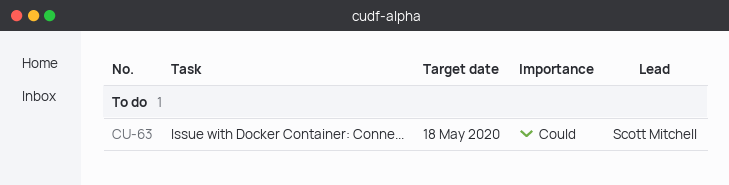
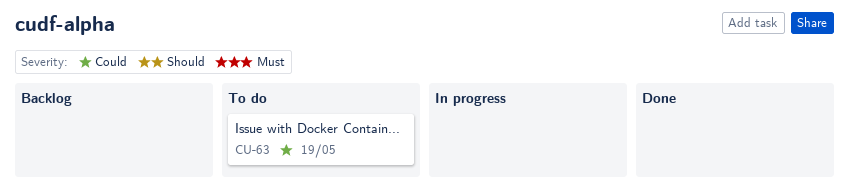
CU-63, due: May 18 -> May 19

